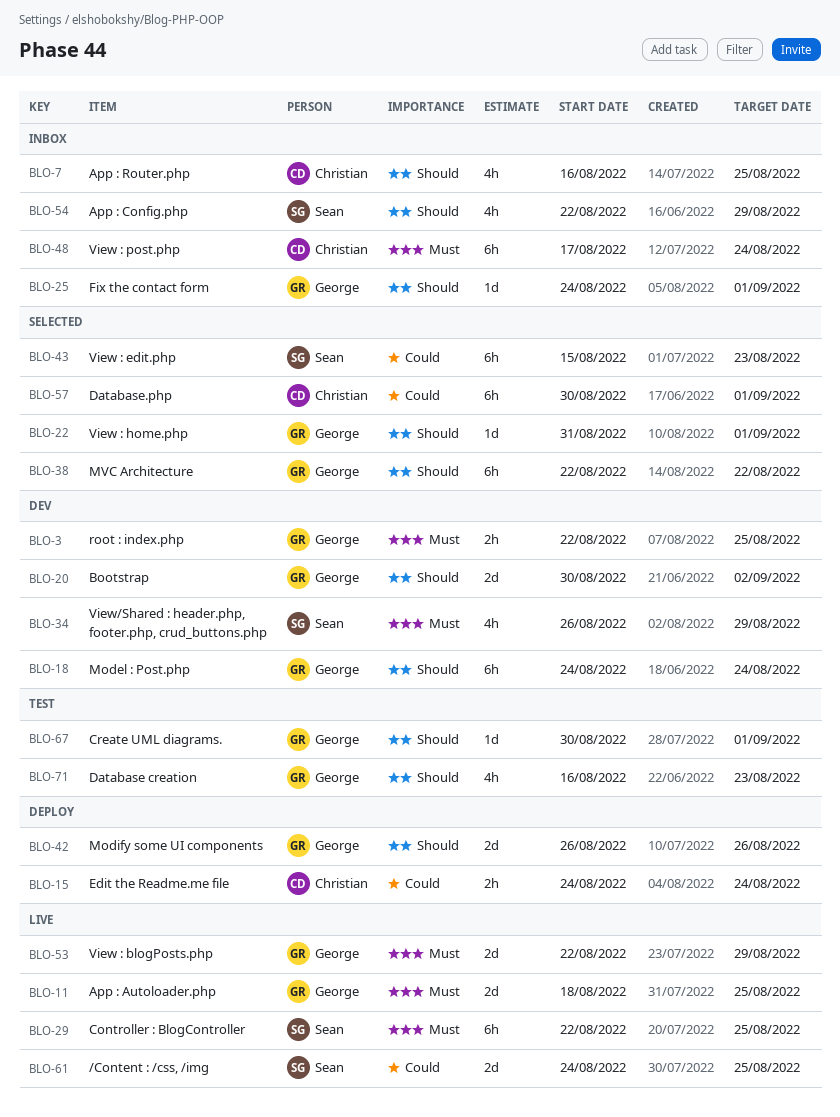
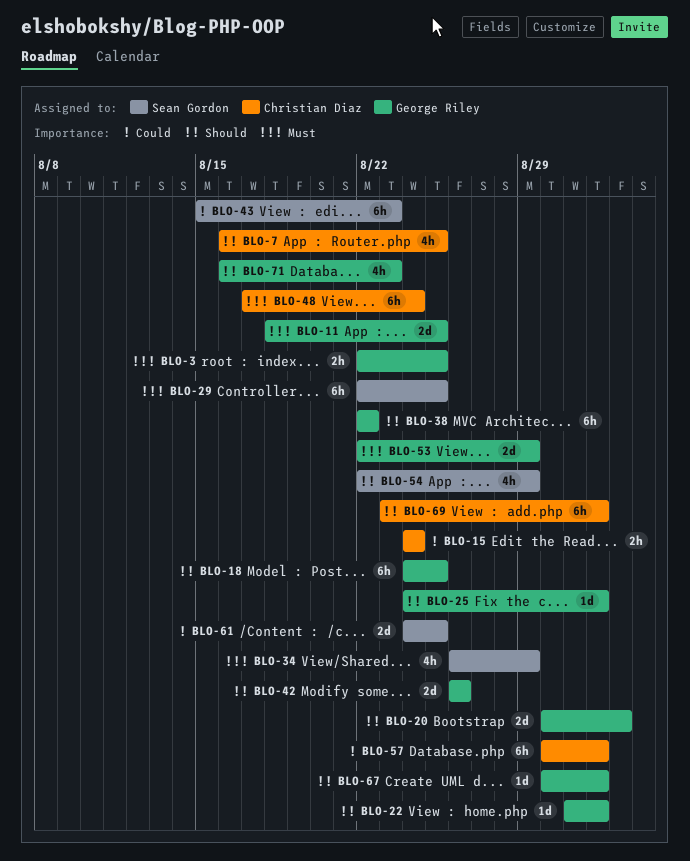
BLO-18, due: Aug 24 -> Aug 25
BLO-69: none -> present

